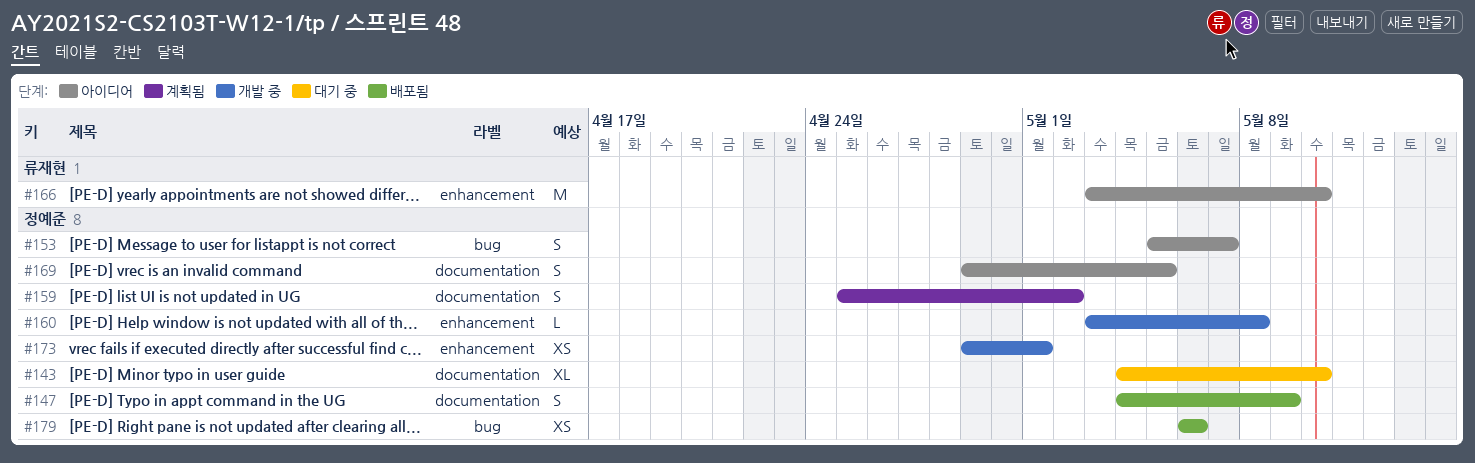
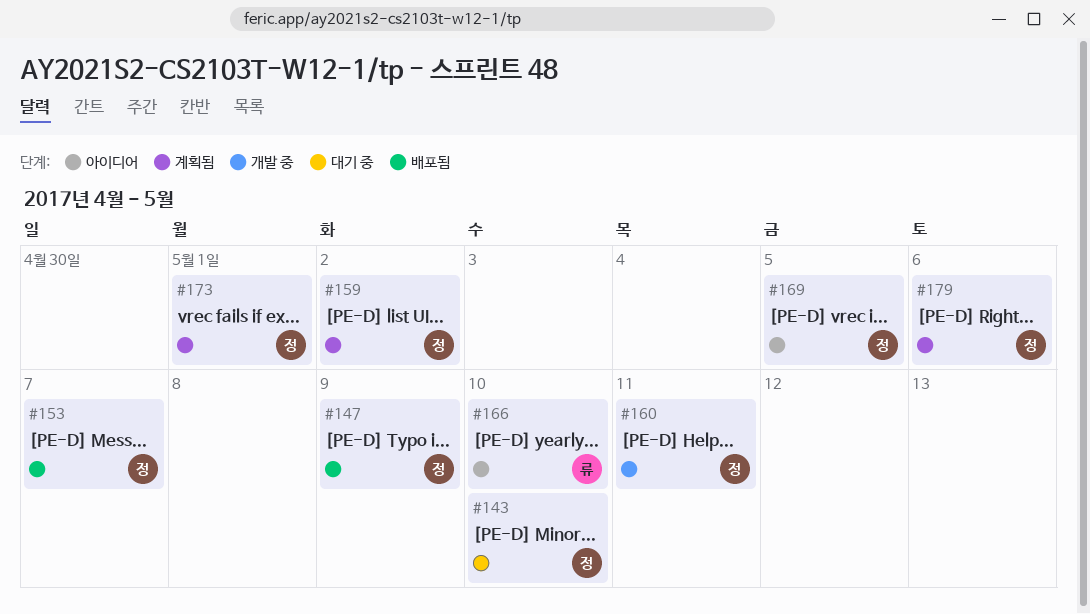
#153, status: 아이디어 -> 배포됨
#160, due: May 8 -> May 11
#173, status: 개발 중 -> 계획됨
#179, status: 배포됨 -> 계획됨

